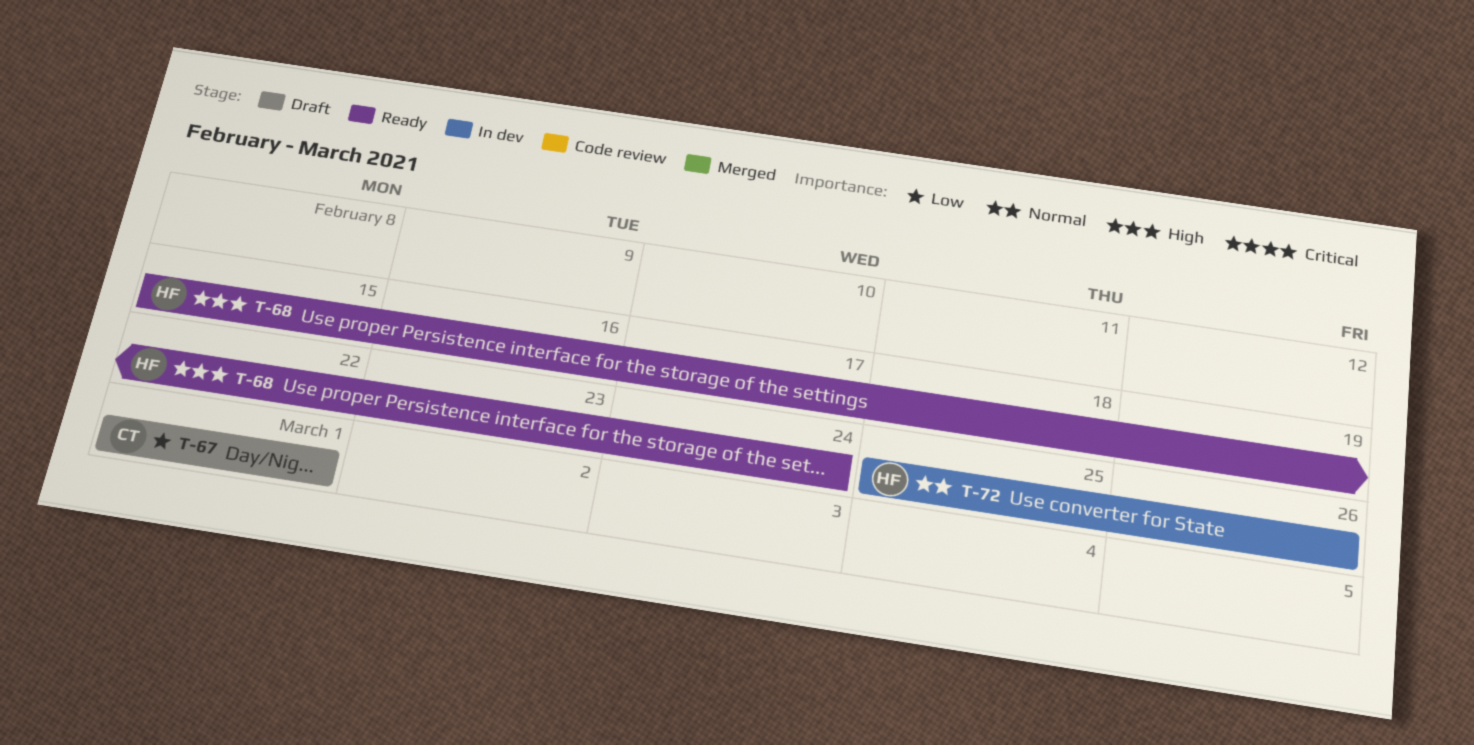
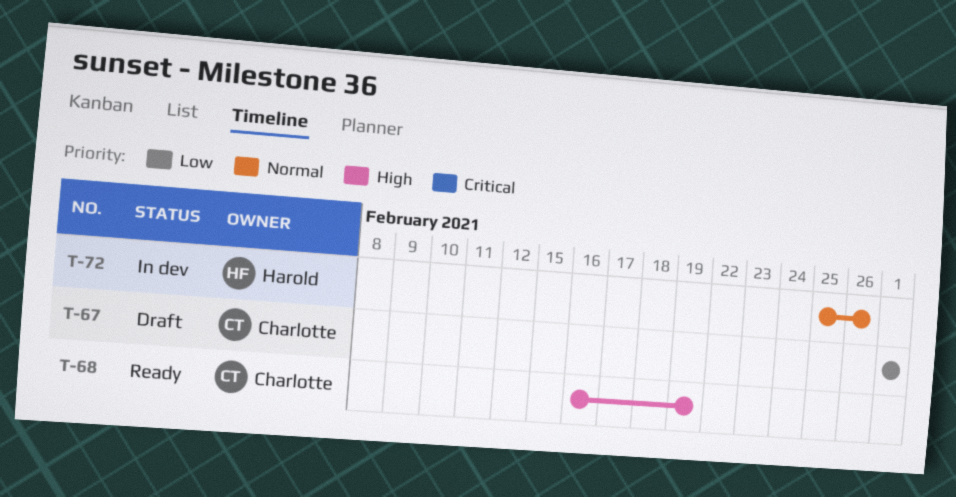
T-68, owner: Harold -> Charlotte
T-68, start: Feb 15 -> Feb 16
T-68, due: Feb 24 -> Feb 19

